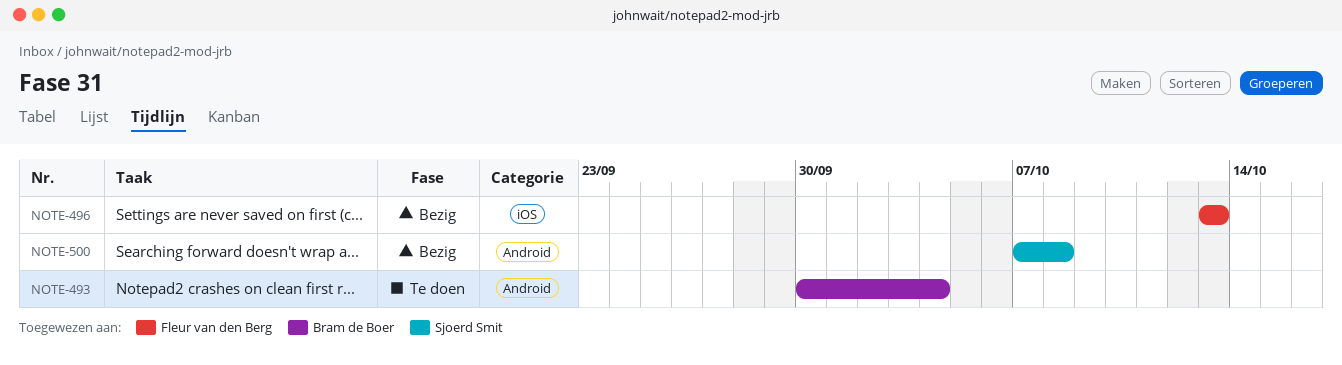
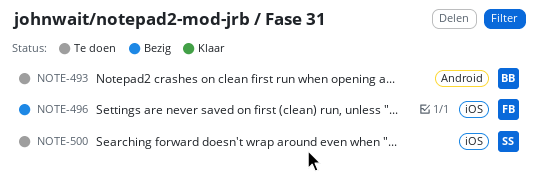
NOTE-500, status: Bezig -> Te doen
NOTE-500, label: Android -> iOS

